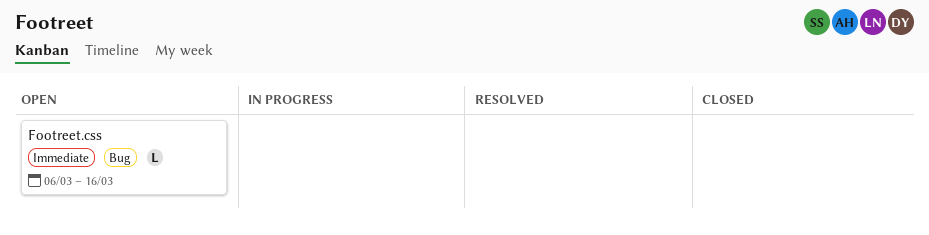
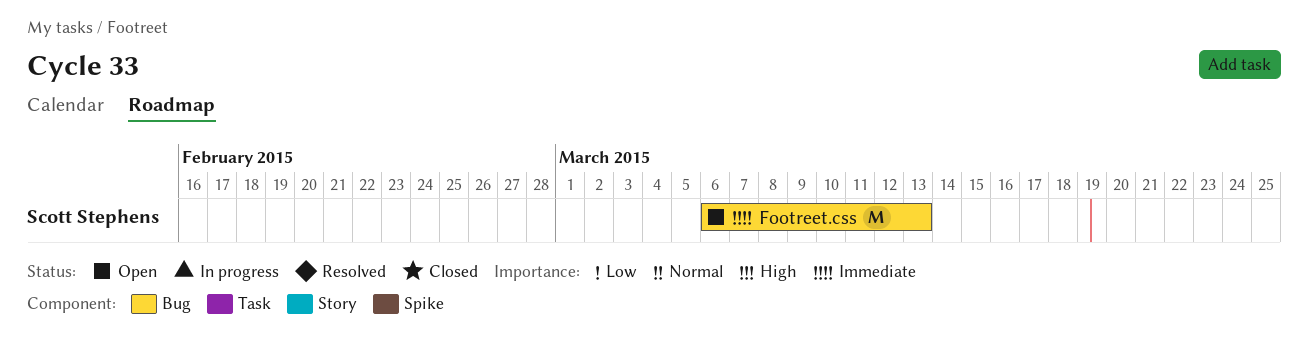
Footreet.css, estimate: L -> M
Footreet.css, due: Mar 16 -> Mar 13

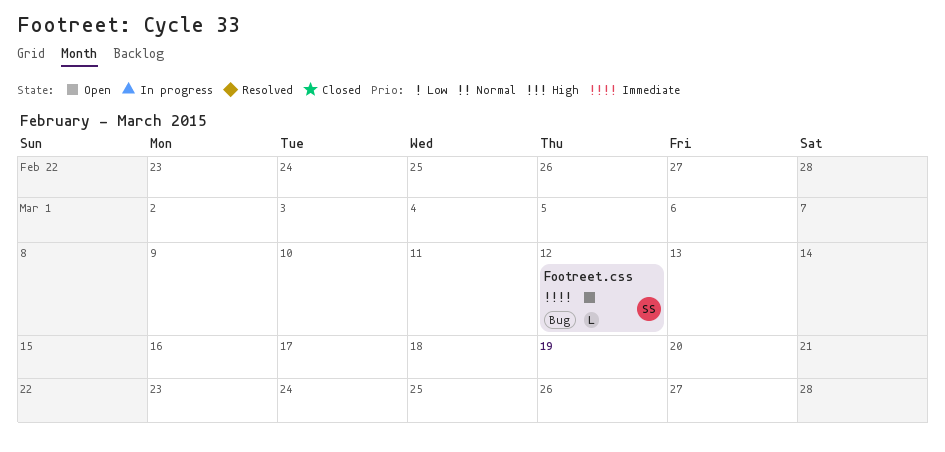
Footreet.css, estimate: M -> L
Footreet.css, due: Mar 13 -> Mar 12

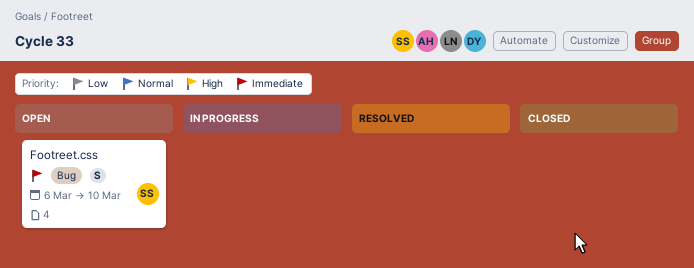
Footreet.css, estimate: L -> S
Footreet.css, due: Mar 12 -> Mar 10

